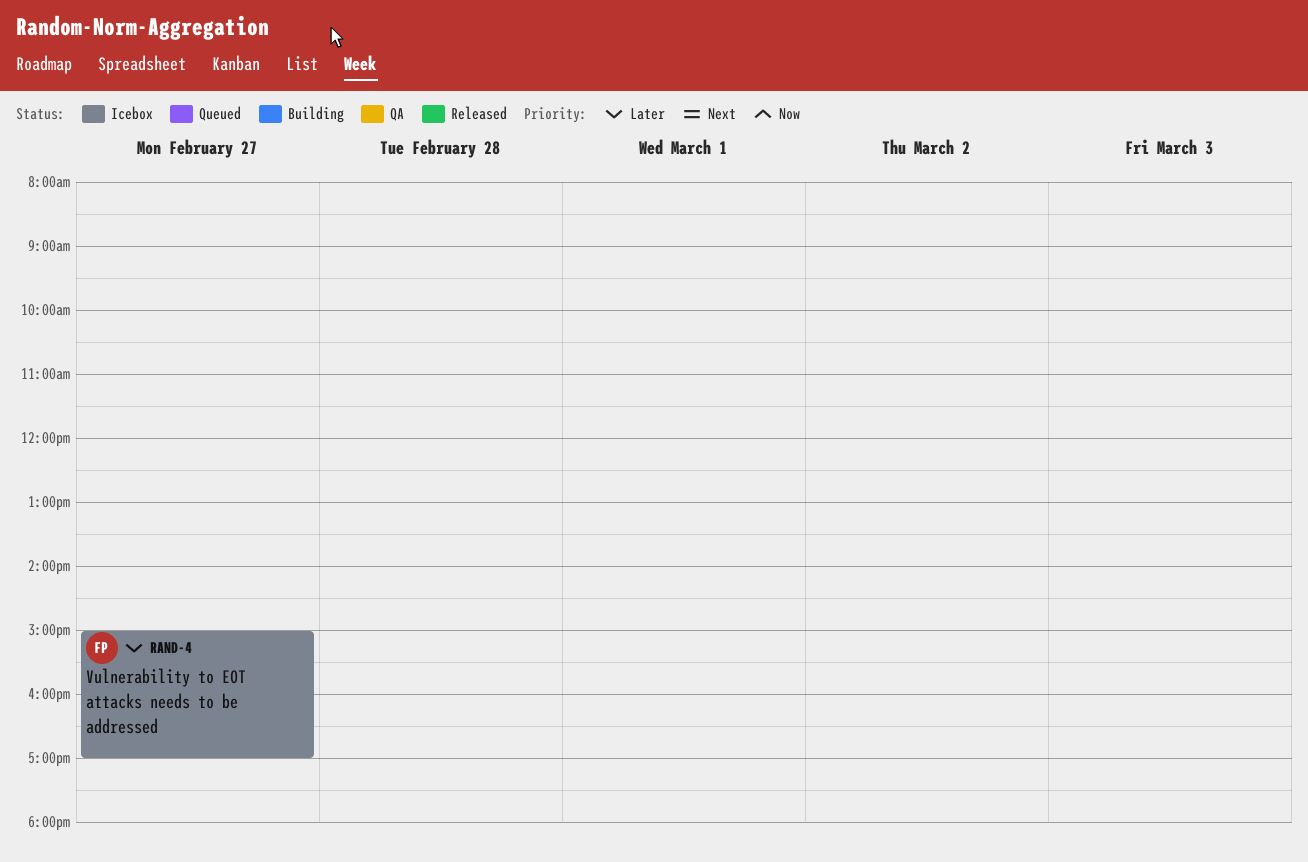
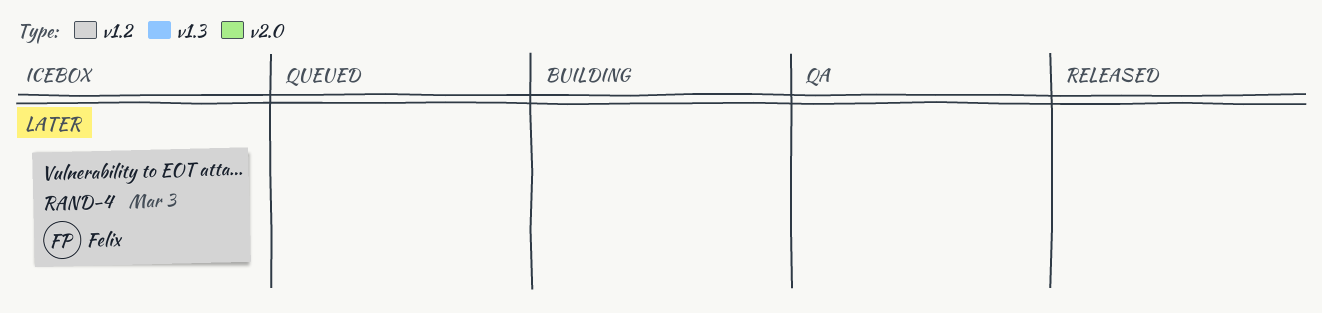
RAND-4, day: Feb 27 -> Mar 3

